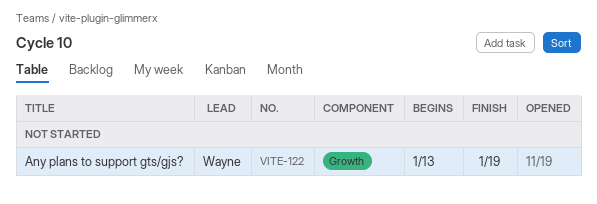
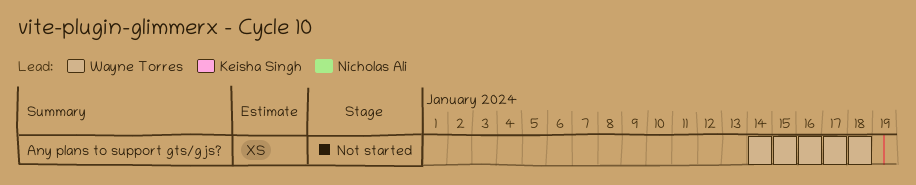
Any plans to support gts/gjs?, start: Jan 13 -> Jan 14
Any plans to support gts/gjs?, due: Jan 19 -> Jan 18

